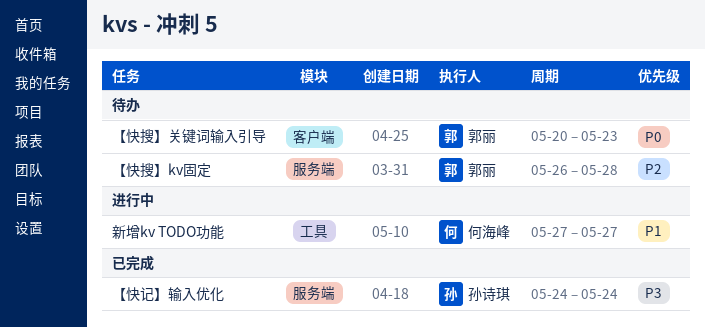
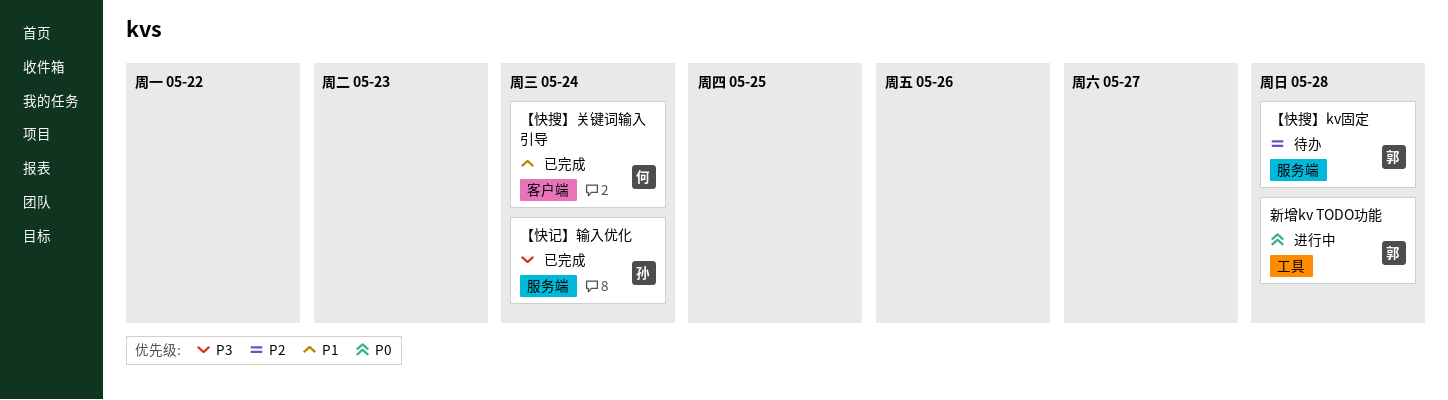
【快搜】关键词输入引导, status: 待办 -> 已完成
【快搜】关键词输入引导, owner: 郭丽 -> 何海峰
【快搜】关键词输入引导, priority: P0 -> P1
【快搜】关键词输入引导, due: May 23 -> May 24
新增kv TODO功能, owner: 何海峰 -> 郭丽
新增kv TODO功能, priority: P1 -> P0
新增kv TODO功能, due: May 27 -> May 28

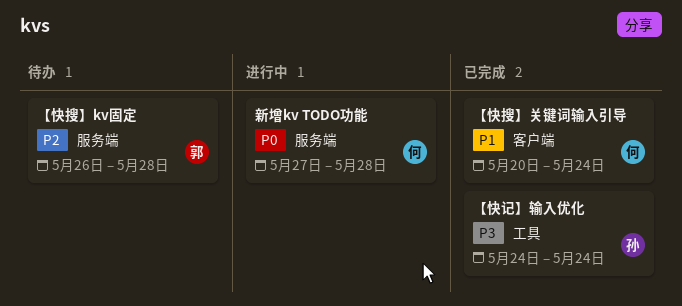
【快记】输入优化, label: 服务端 -> 工具
新增kv TODO功能, owner: 郭 -> 何
新增kv TODO功能, label: 工具 -> 服务端

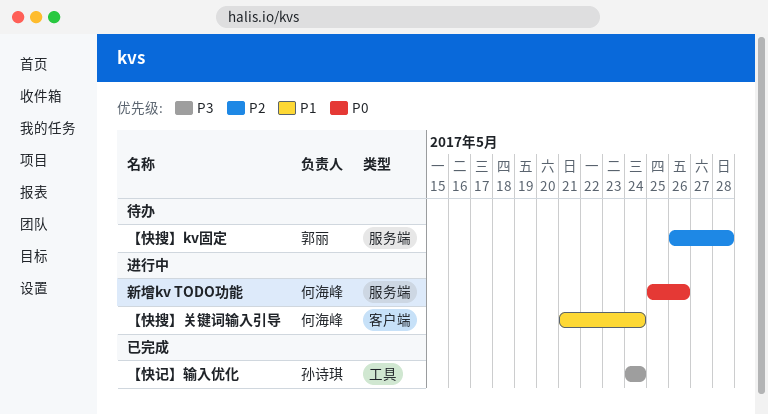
【快搜】关键词输入引导, status: 已完成 -> 进行中
【快搜】关键词输入引导, start: May 20 -> May 21
新增kv TODO功能, start: May 27 -> May 25
新增kv TODO功能, due: May 28 -> May 26

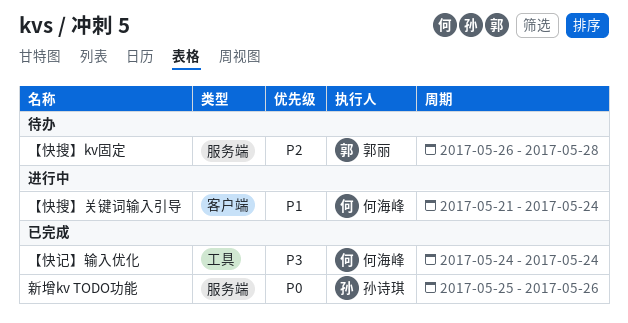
【快记】输入优化, owner: 孙诗琪 -> 何海峰
新增kv TODO功能, status: 进行中 -> 已完成
新增kv TODO功能, owner: 何海峰 -> 孙诗琪

